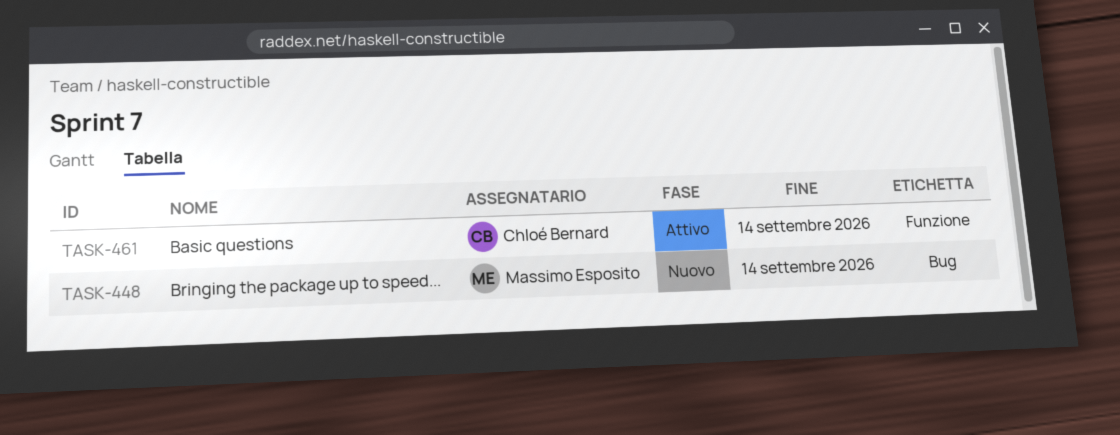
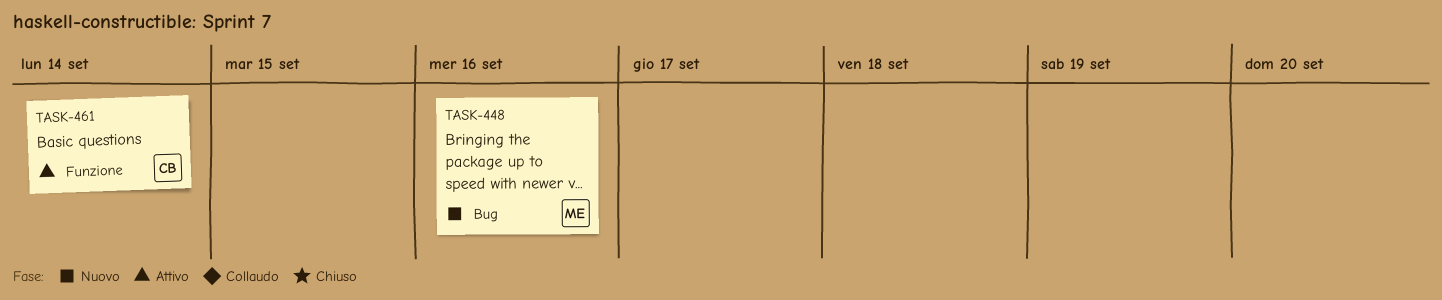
TASK-448, due: Sep 14 -> Sep 16

